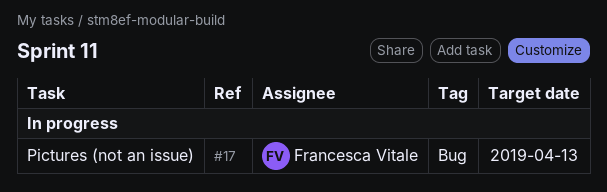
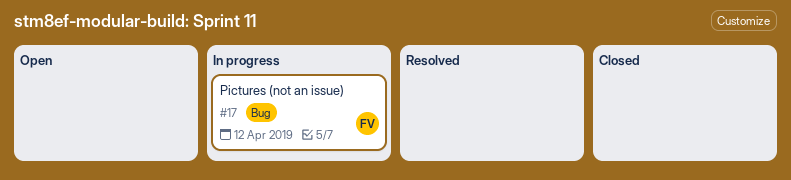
#17, due: Apr 13 -> Apr 12

